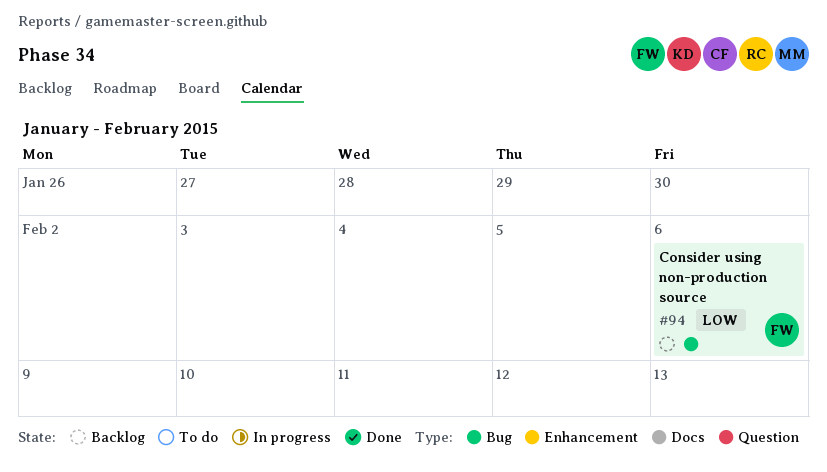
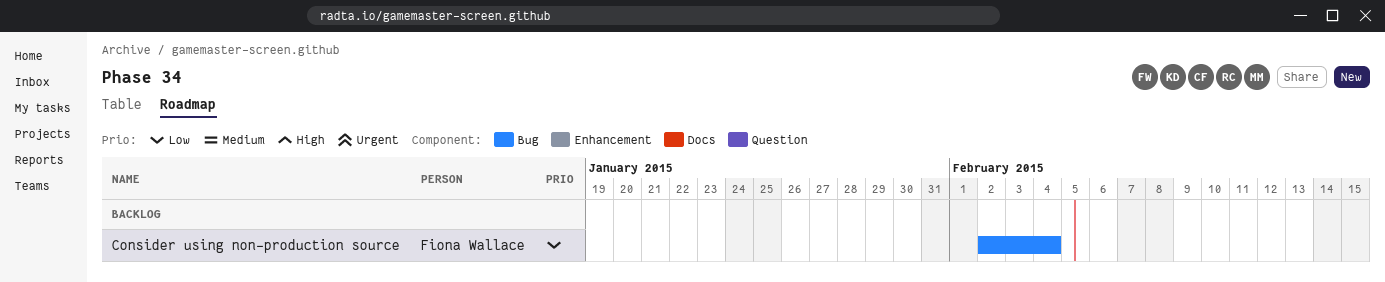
Consider using non-production source, due: Feb 6 -> Feb 4

